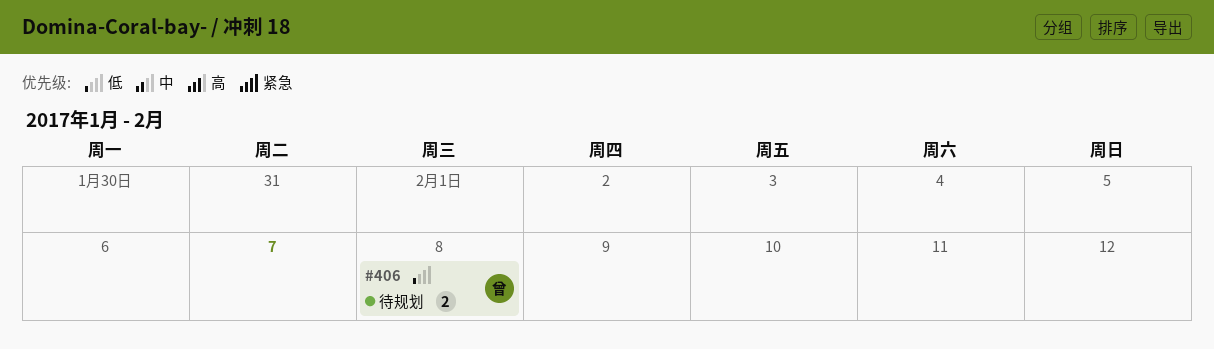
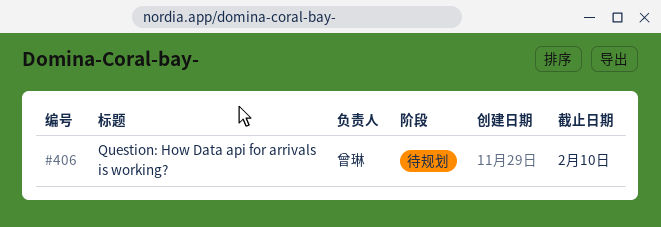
#406, due: Feb 8 -> Feb 10

